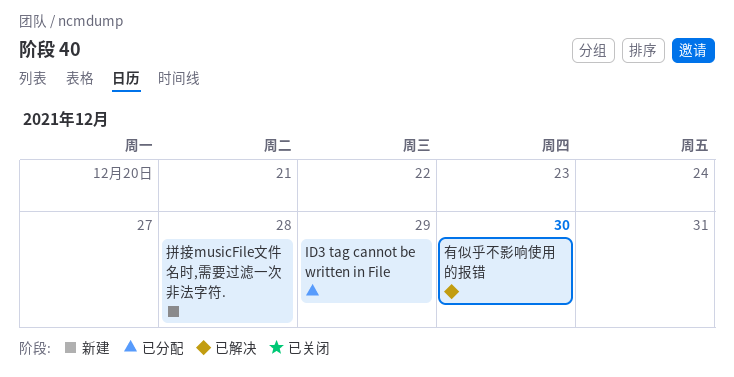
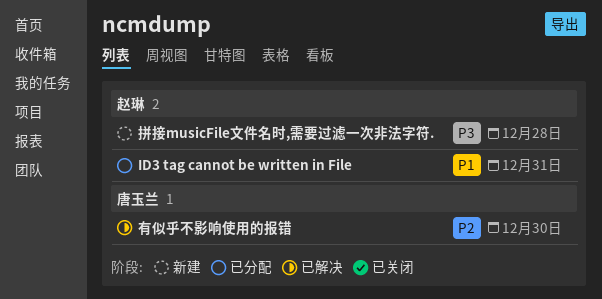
ID3 tag cannot be written in File, due: Dec 29 -> Dec 31

